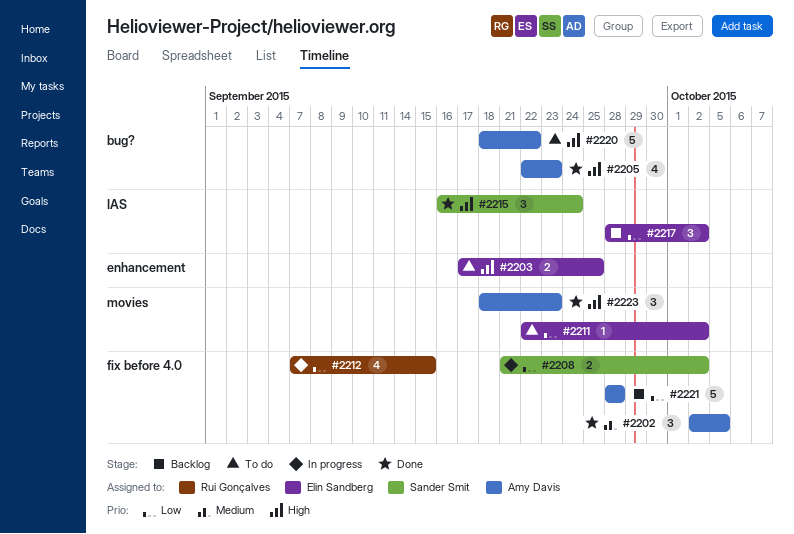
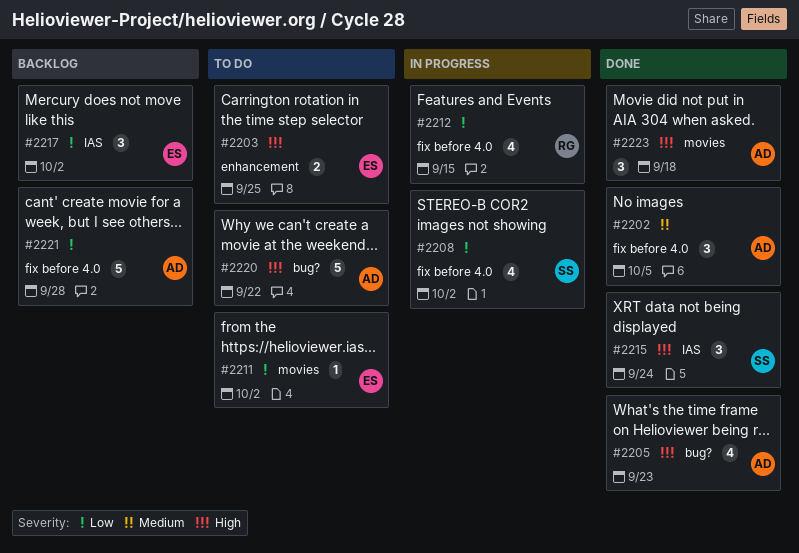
#2208, estimate: 2 -> 4
#2223, due: Sep 23 -> Sep 18

